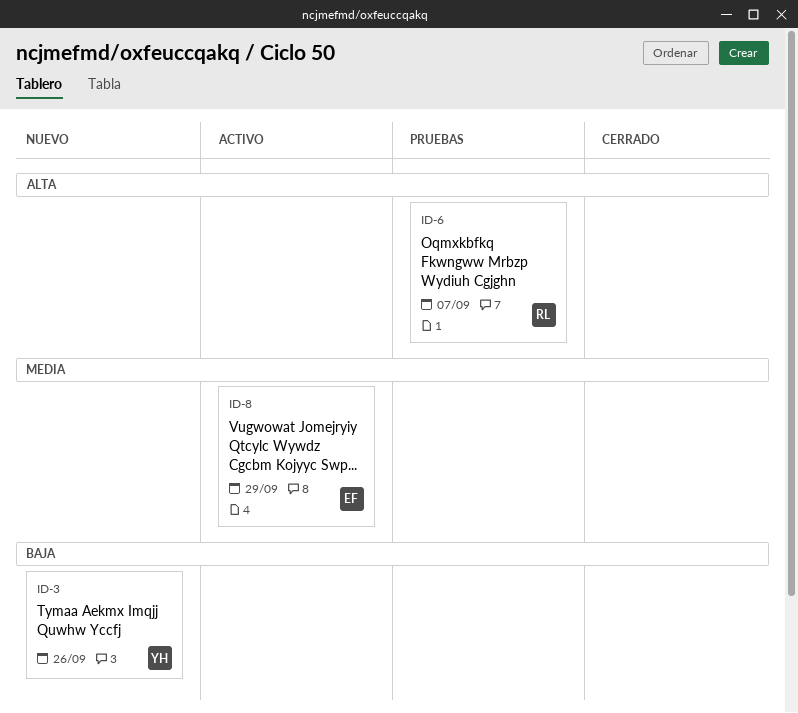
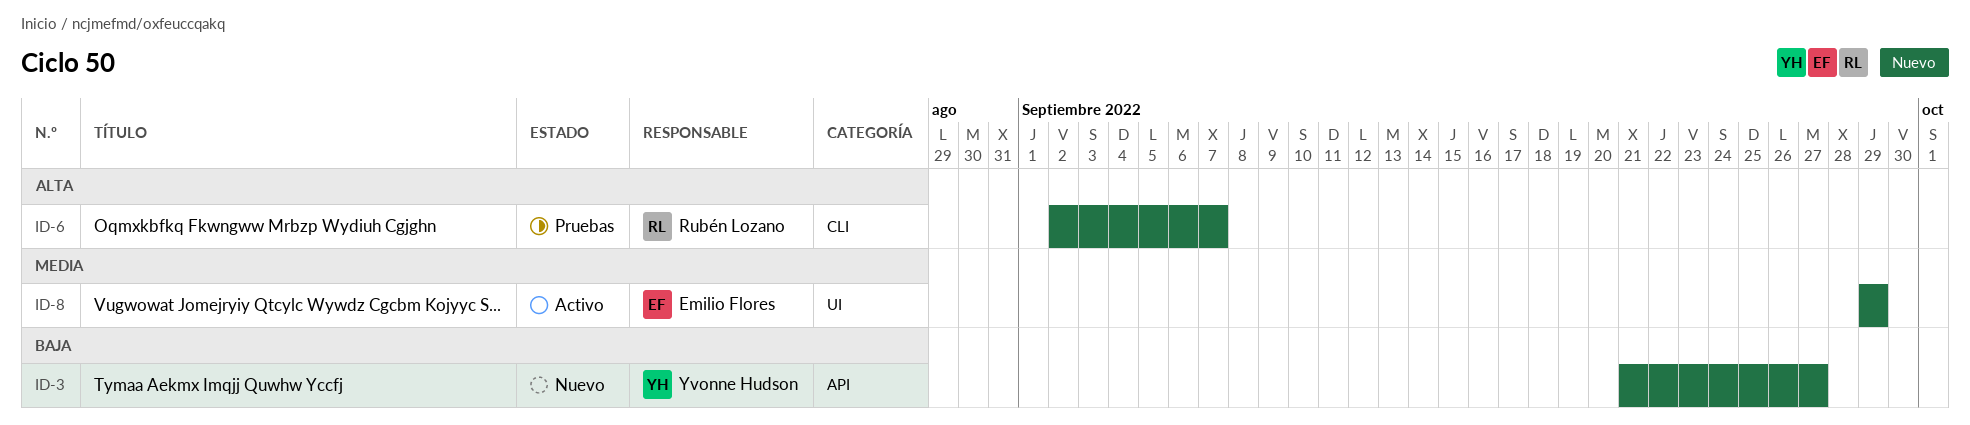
ID-3, due: Sep 26 -> Sep 27

